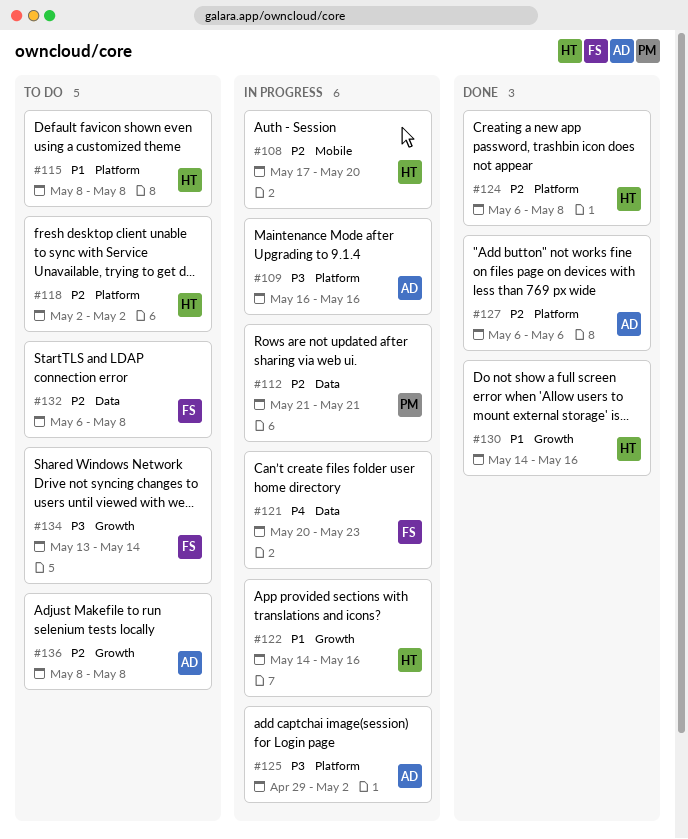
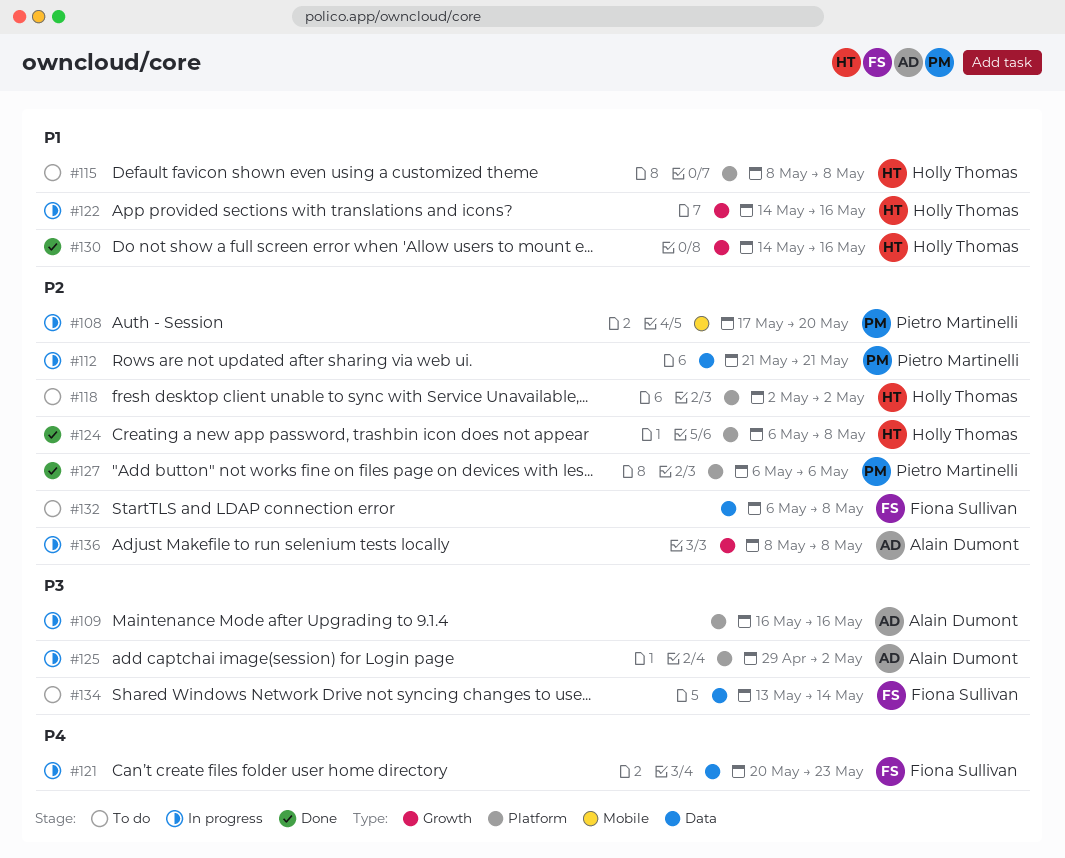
#108, owner: Holly Thomas -> Pietro Martinelli
#127, owner: Alain Dumont -> Pietro Martinelli
#134, label: Growth -> Data
#136, status: To do -> In progress

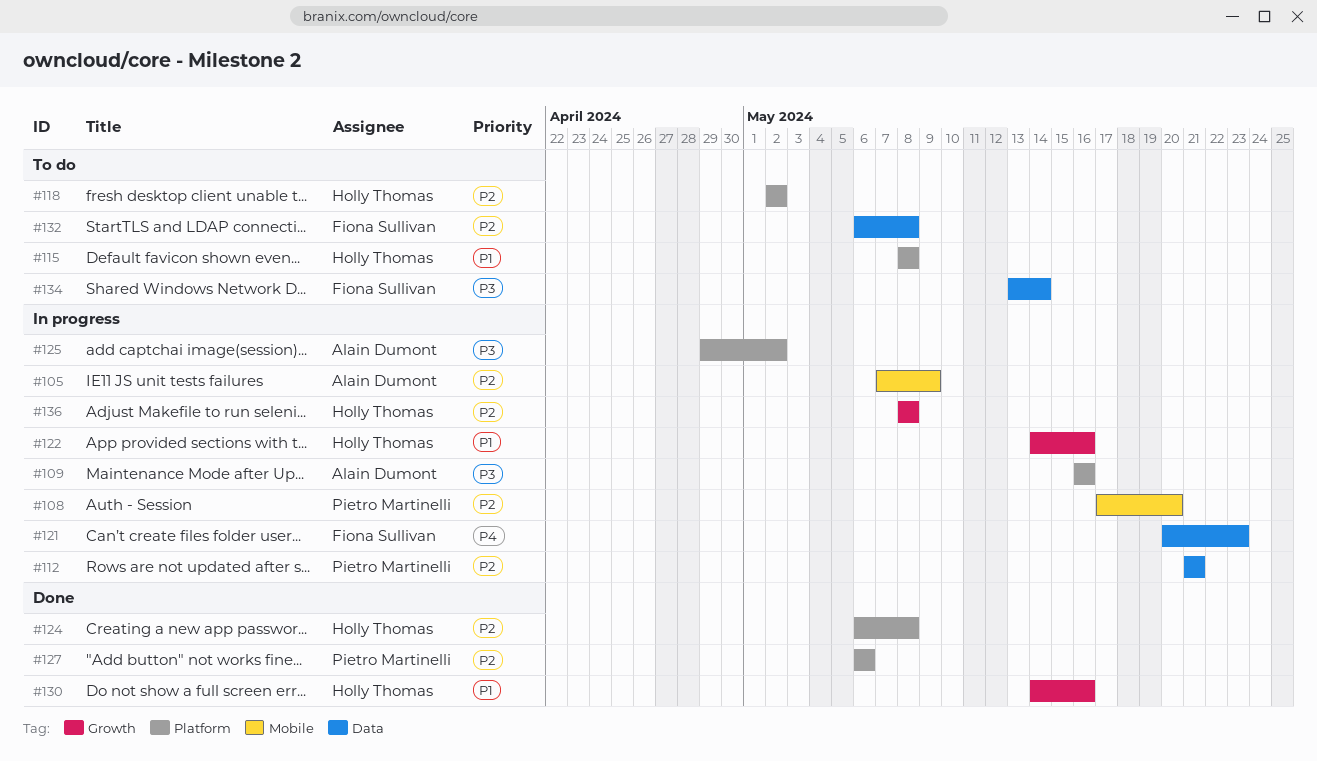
#105: none -> present
#136, owner: Alain Dumont -> Holly Thomas

